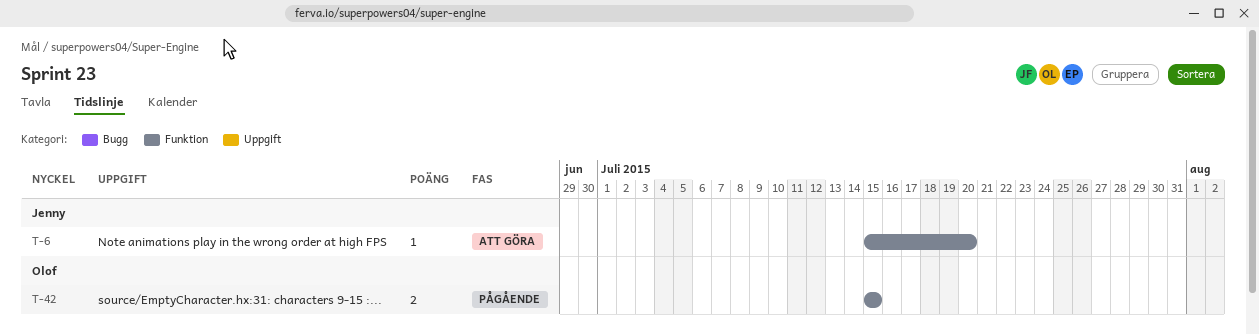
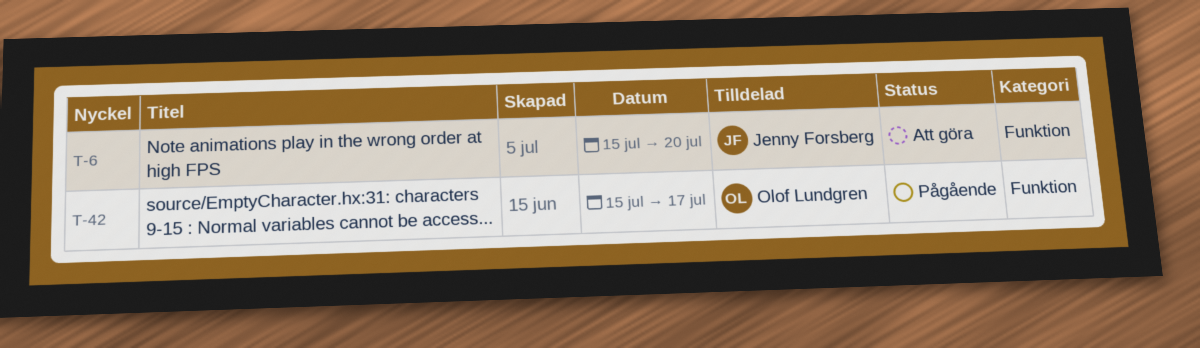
T-42, due: Jul 15 -> Jul 17

